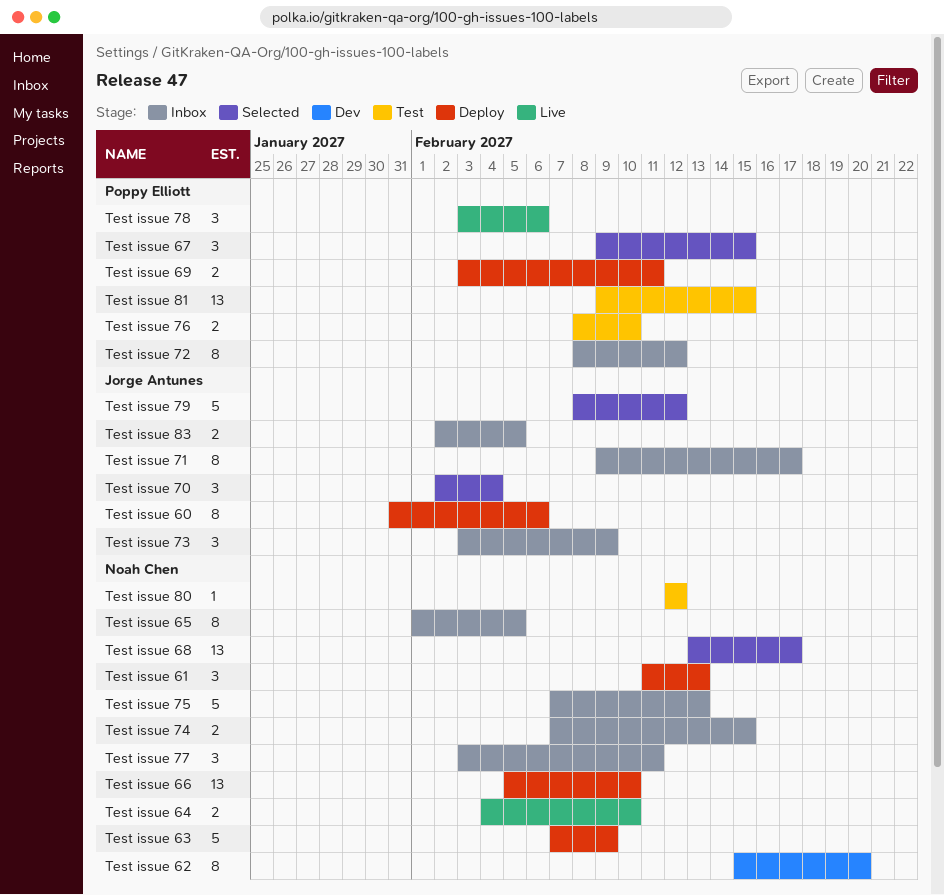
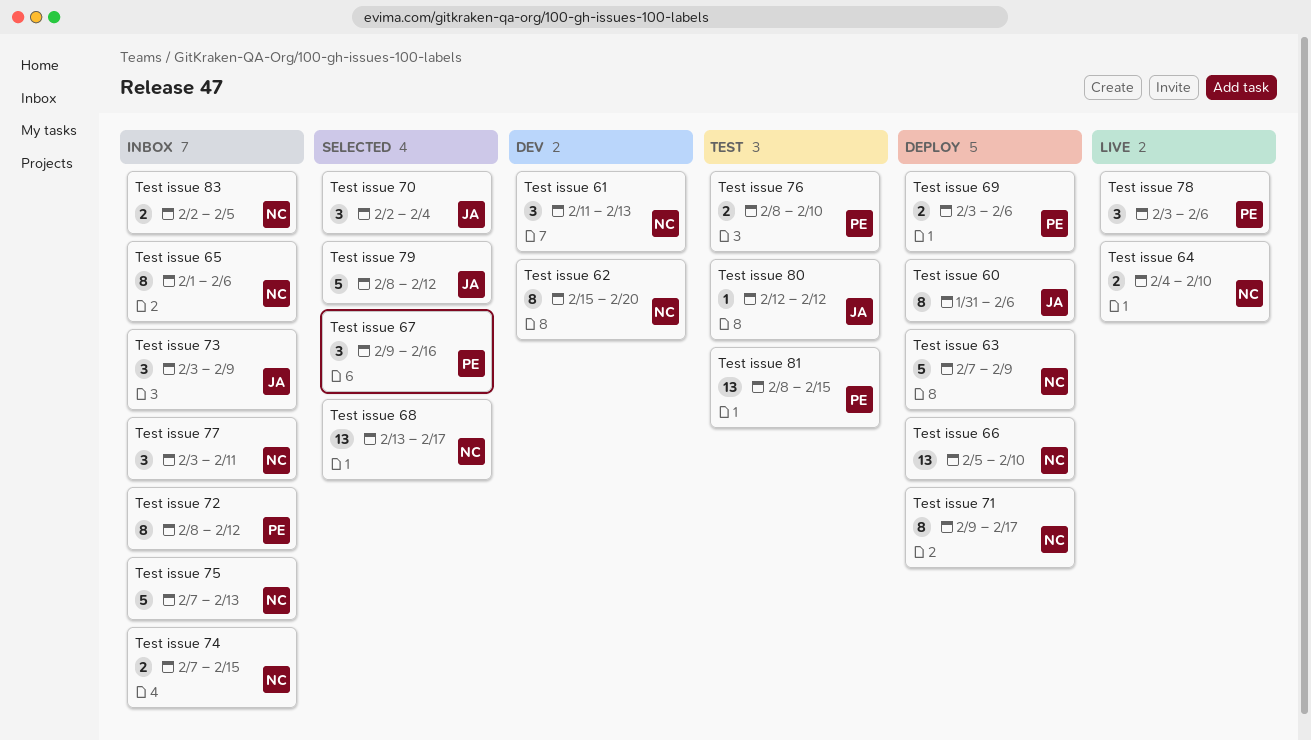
Test issue 61, status: Deploy -> Dev
Test issue 65, due: Feb 5 -> Feb 6
Test issue 67, due: Feb 15 -> Feb 16
Test issue 69, due: Feb 11 -> Feb 6
Test issue 71, status: Inbox -> Deploy
Test issue 71, owner: Jorge Antunes -> Noah Chen
Test issue 80, owner: Noah Chen -> Jorge Antunes
Test issue 81, start: Feb 9 -> Feb 8
Test issue 83, owner: Jorge Antunes -> Noah Chen

